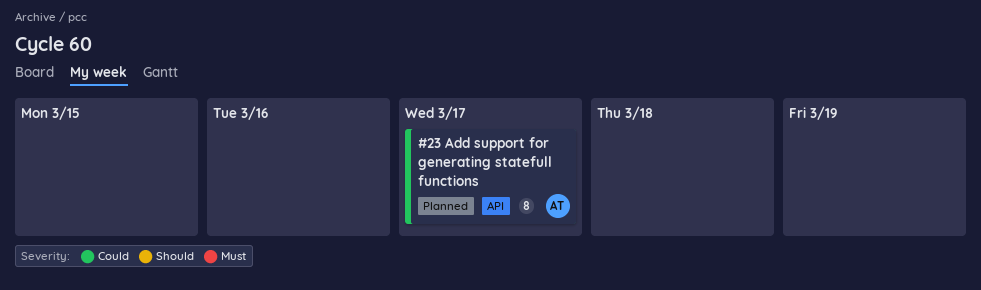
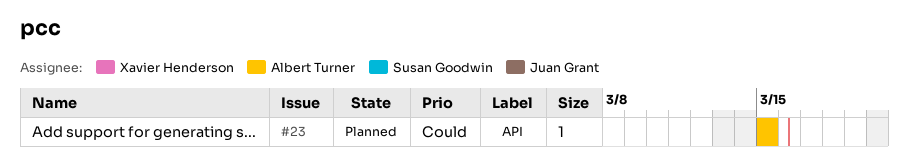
#23, estimate: 8 -> 1
#23, due: Mar 17 -> Mar 15

